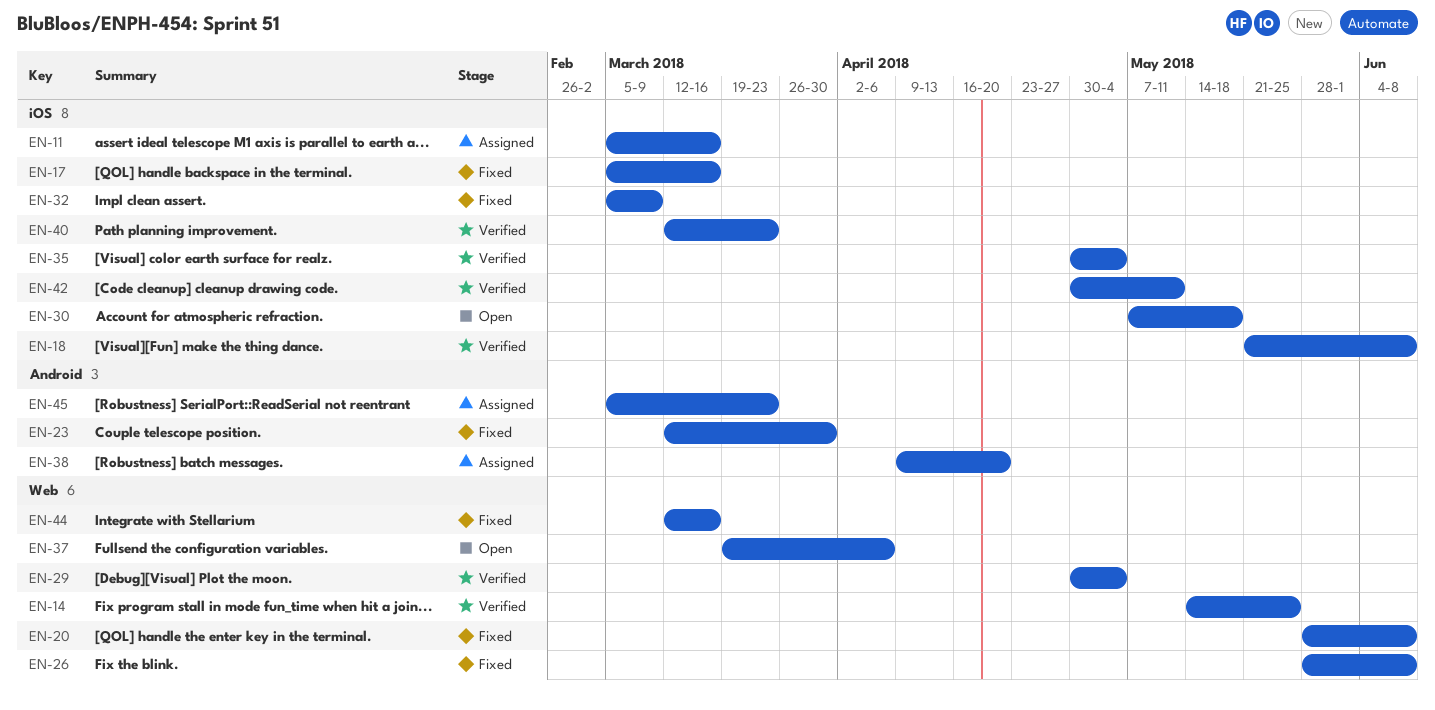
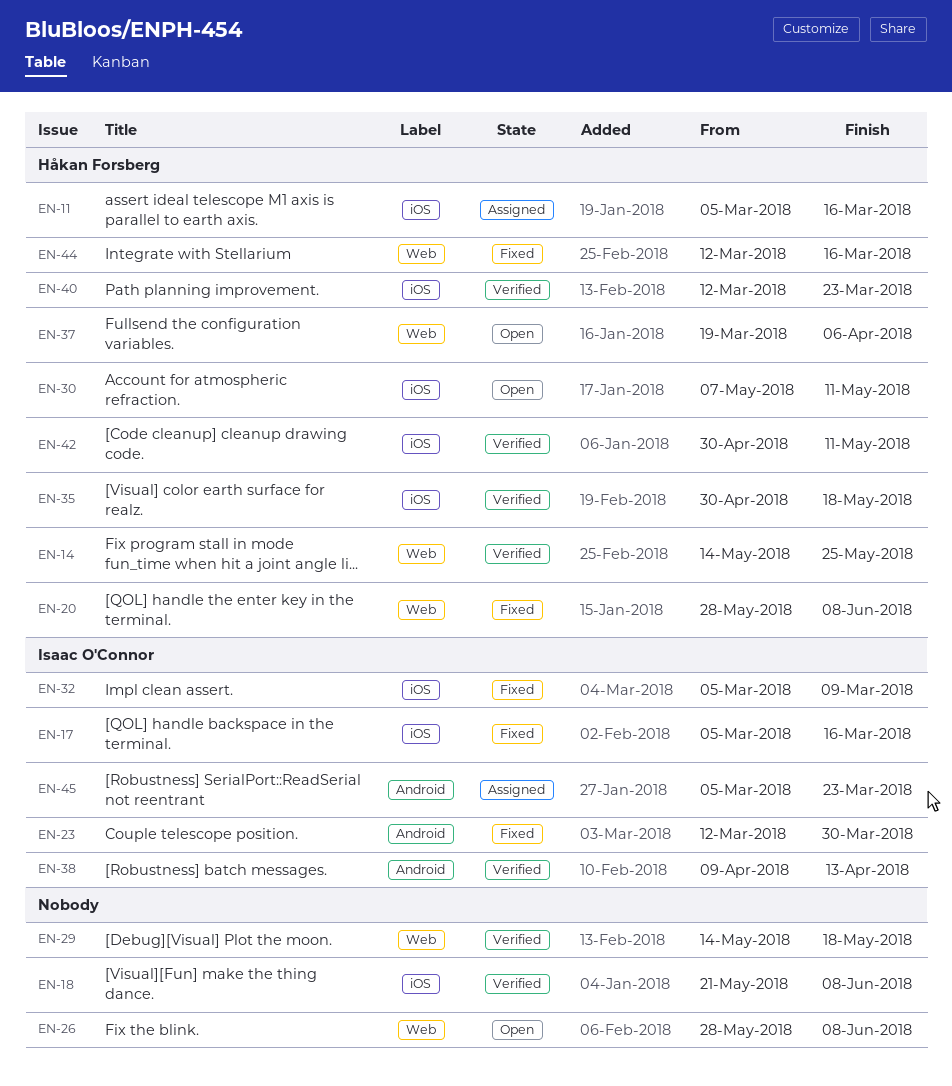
EN-26, status: Fixed -> Open
EN-29, start: Apr 30 -> May 14
EN-29, due: May 4 -> May 18
EN-30, due: May 18 -> May 11
EN-35, due: May 4 -> May 18
EN-38, status: Assigned -> Verified
EN-38, due: Apr 20 -> Apr 13

